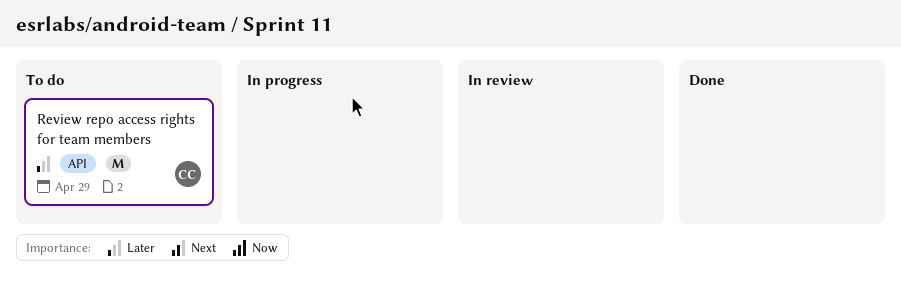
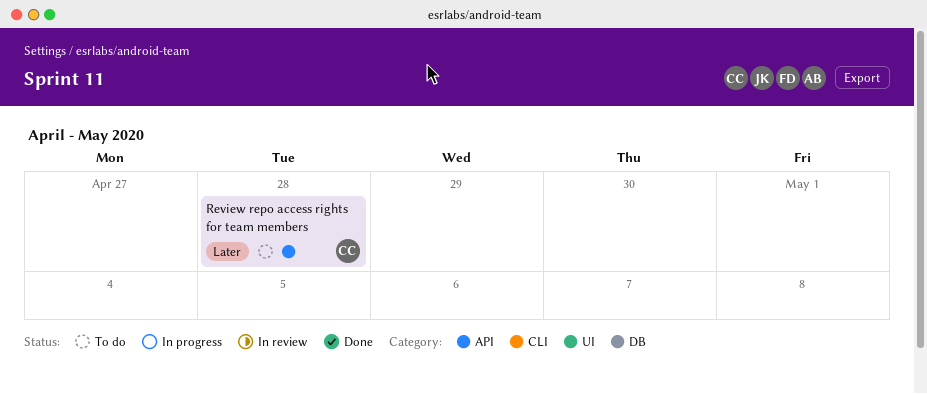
Review repo access rights for team members, due: Apr 29 -> Apr 28

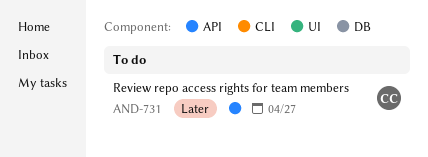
Review repo access rights for team members, due: Apr 28 -> Apr 27

